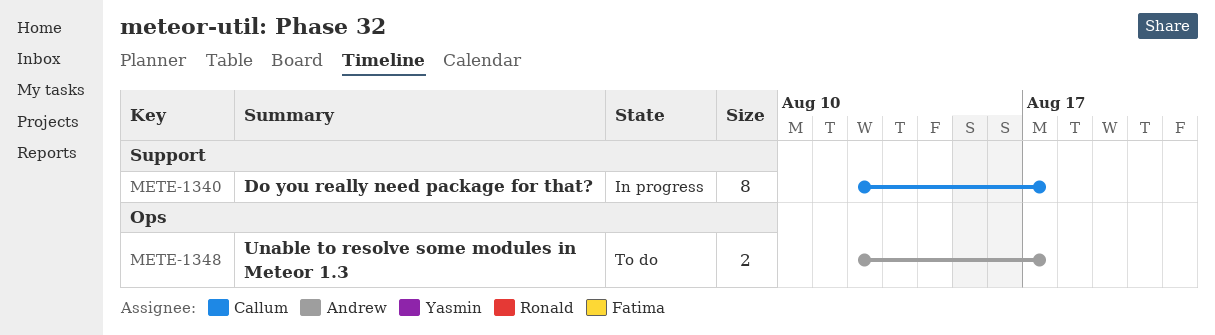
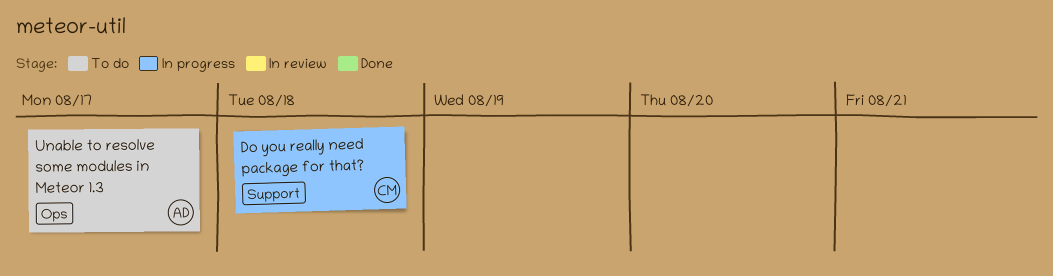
Do you really need package for that?, due: Aug 17 -> Aug 18

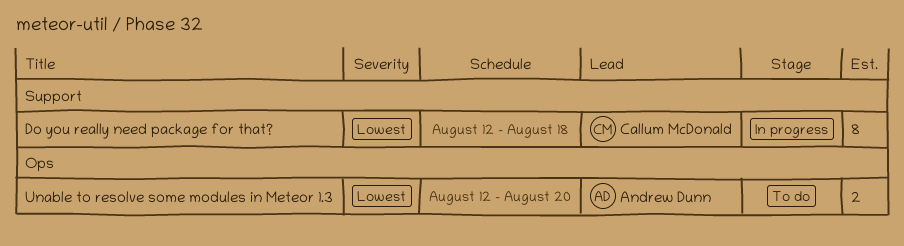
Unable to resolve some modules in Meteor 1.3, due: Aug 17 -> Aug 20

